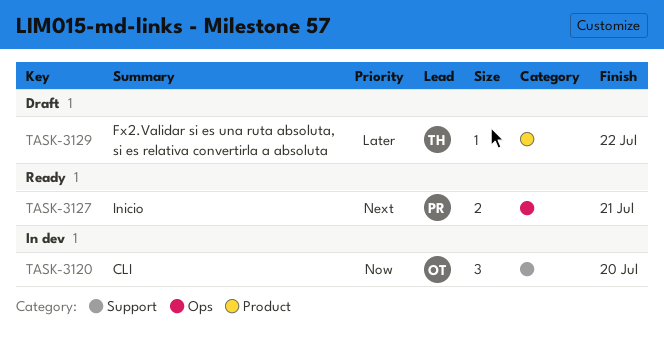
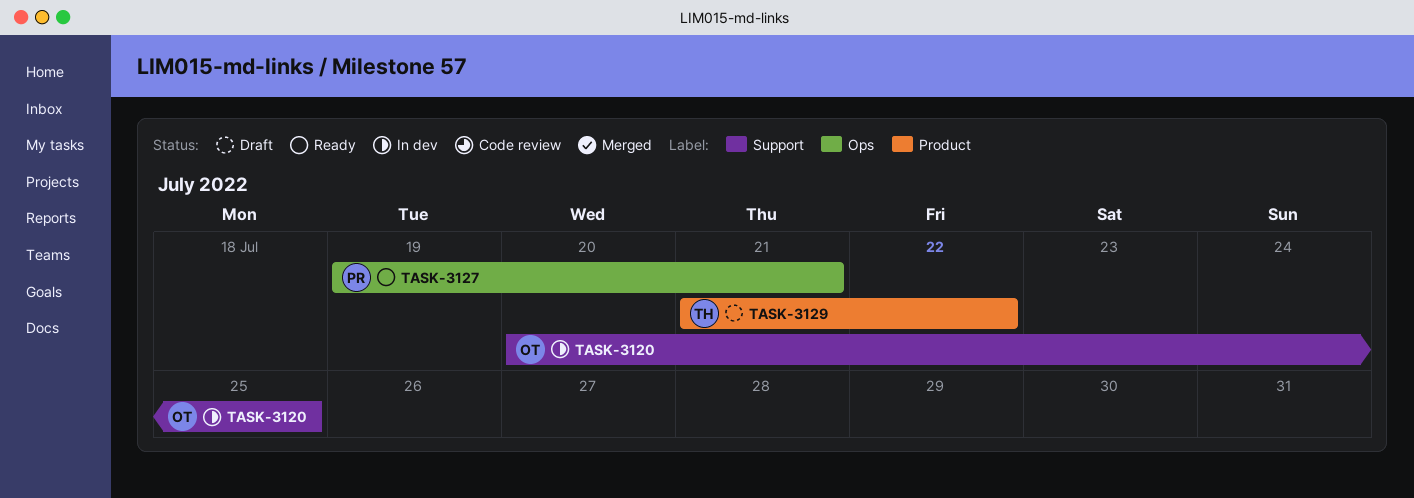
TASK-3120, due: Jul 20 -> Jul 25

